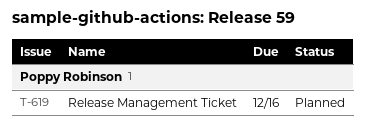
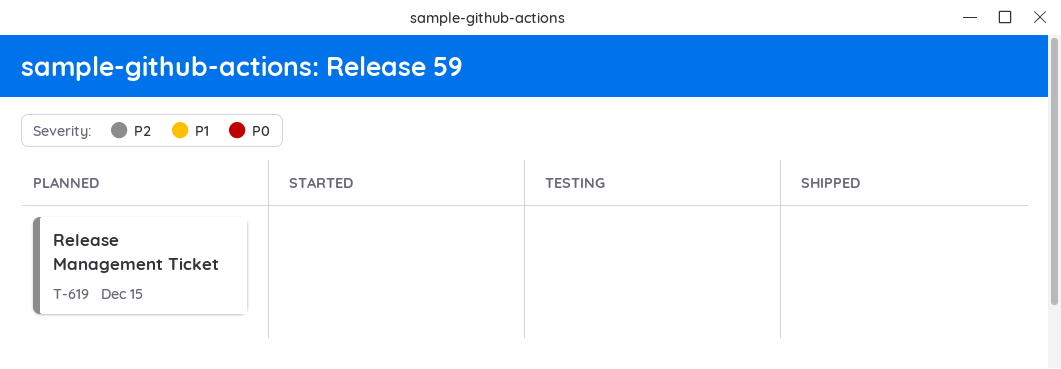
T-619, due: Dec 16 -> Dec 15

